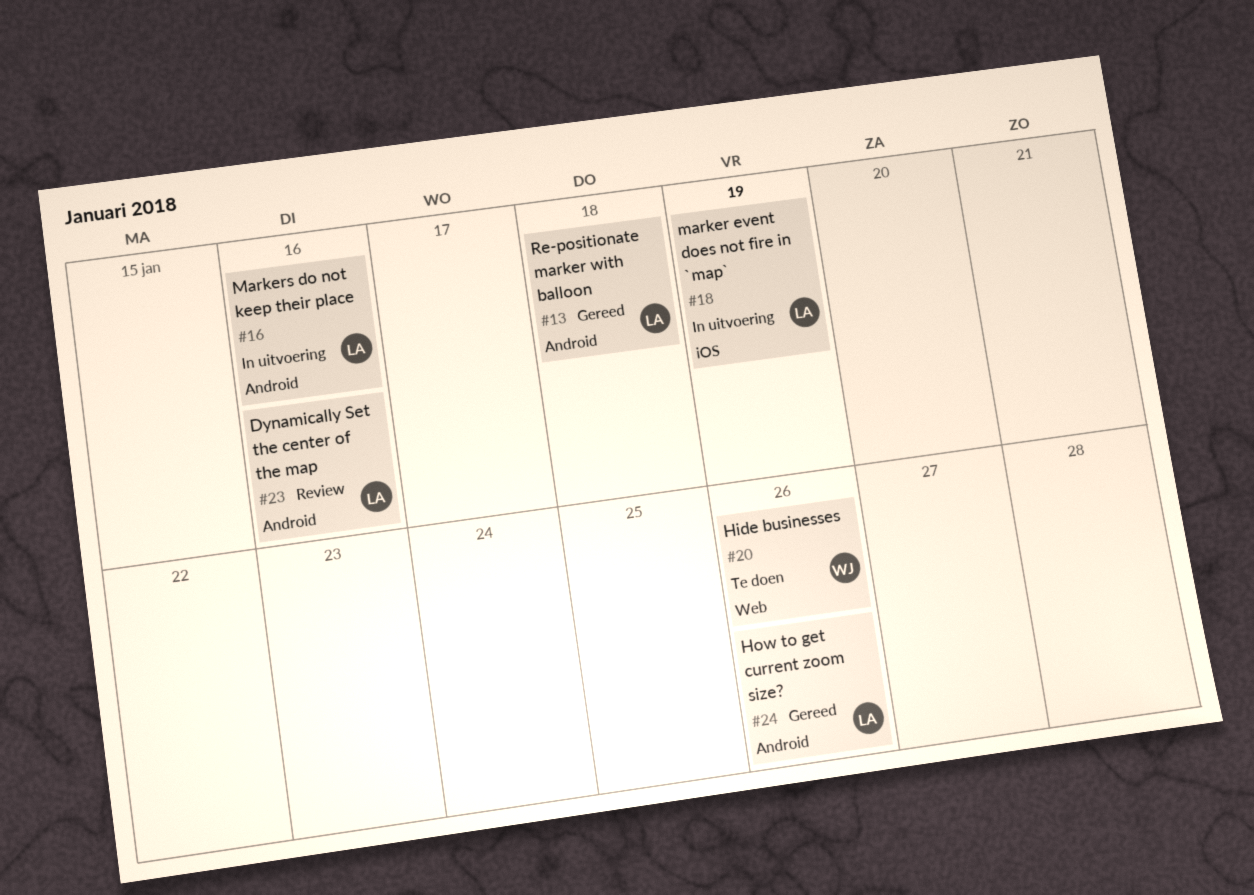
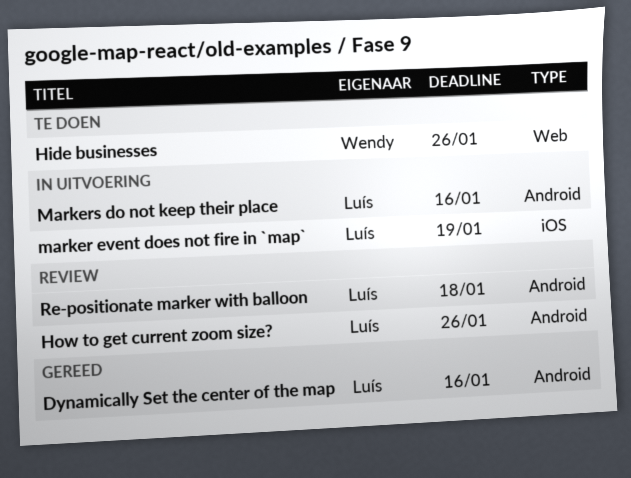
Dynamically Set the center of the map, status: Review -> Gereed
How to get current zoom size?, status: Gereed -> Review
Re-positionate marker with balloon, status: Gereed -> Review

